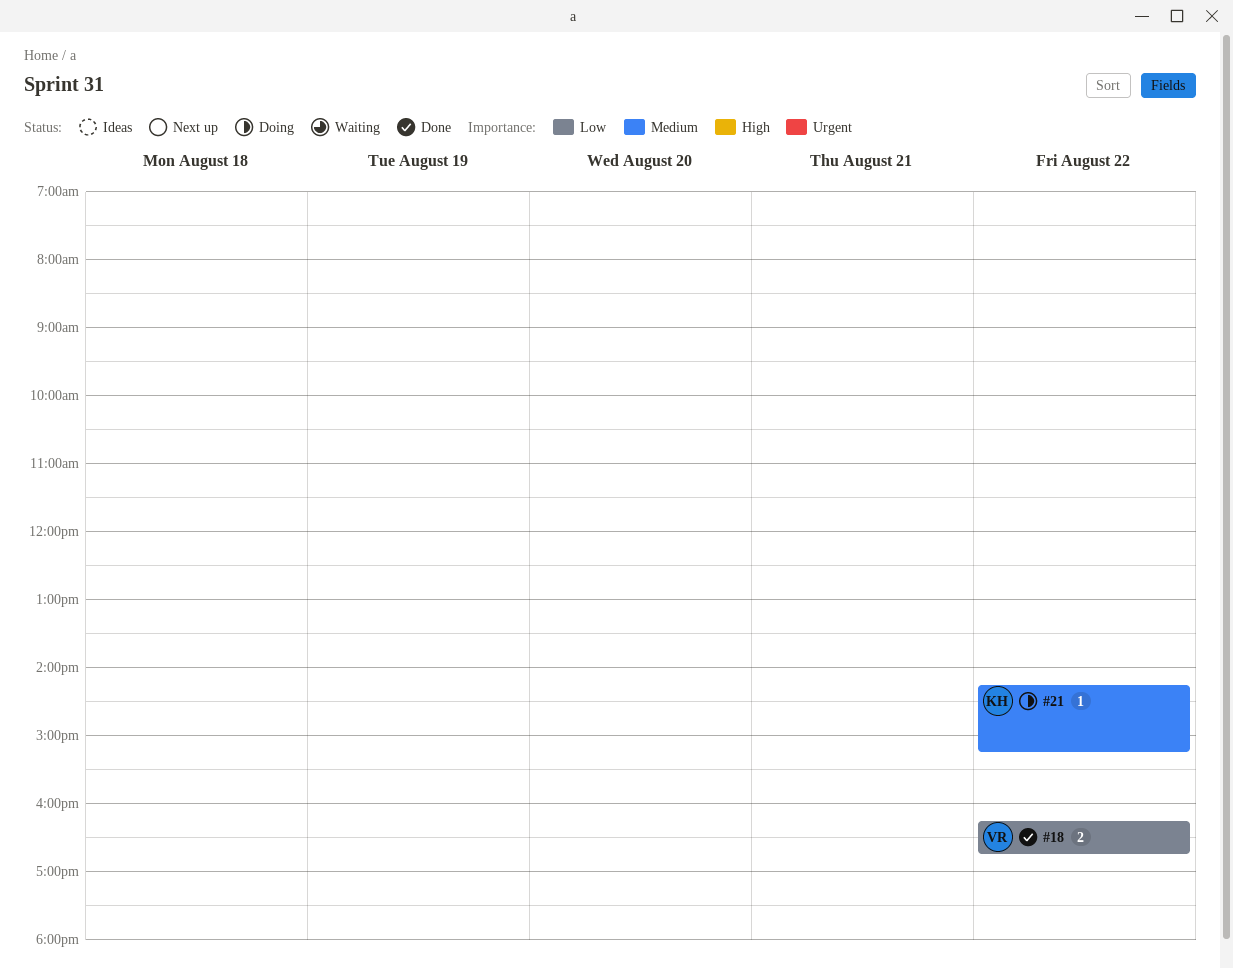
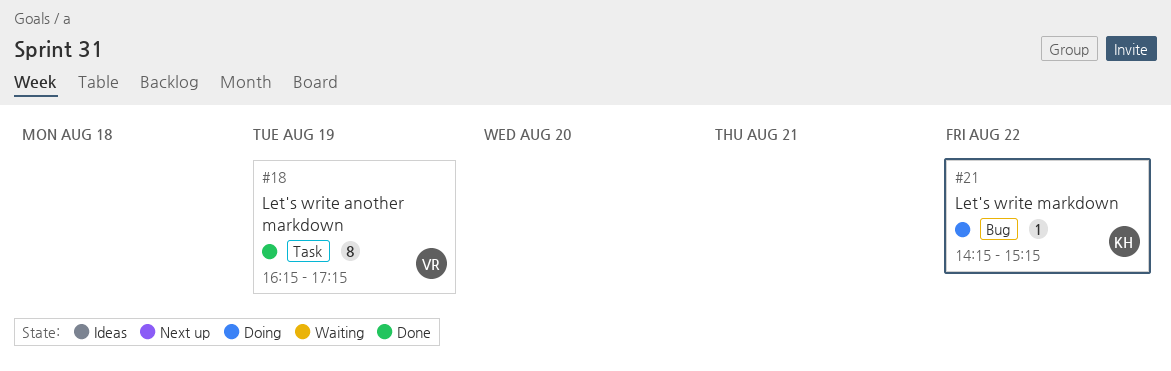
#18, estimate: 2 -> 8
#18, day: Aug 22 -> Aug 19
#18, ends: 16:45 -> 17:15

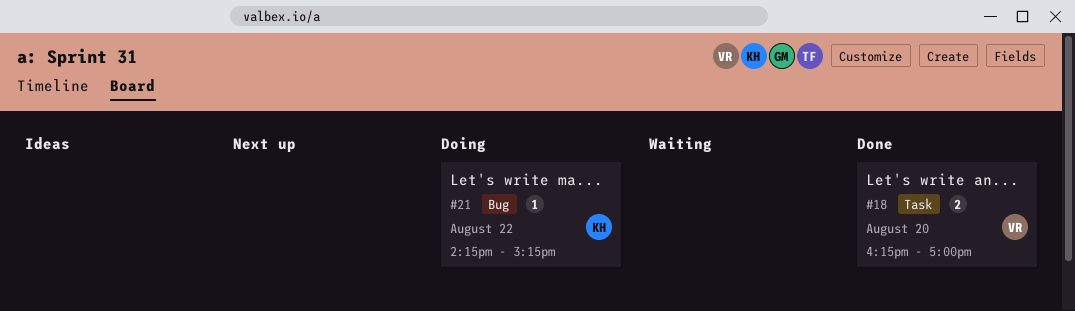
#18, estimate: 8 -> 2
#18, day: Aug 19 -> Aug 20
#18, ends: 17:15 -> 17:00

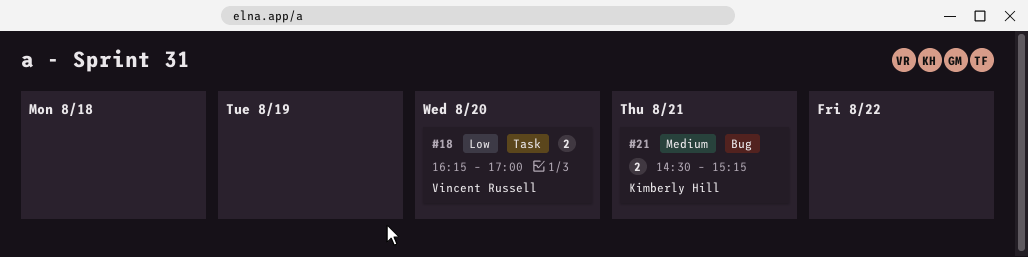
#21, estimate: 1 -> 2
#21, day: Aug 22 -> Aug 21
#21, begins: 14:15 -> 14:30

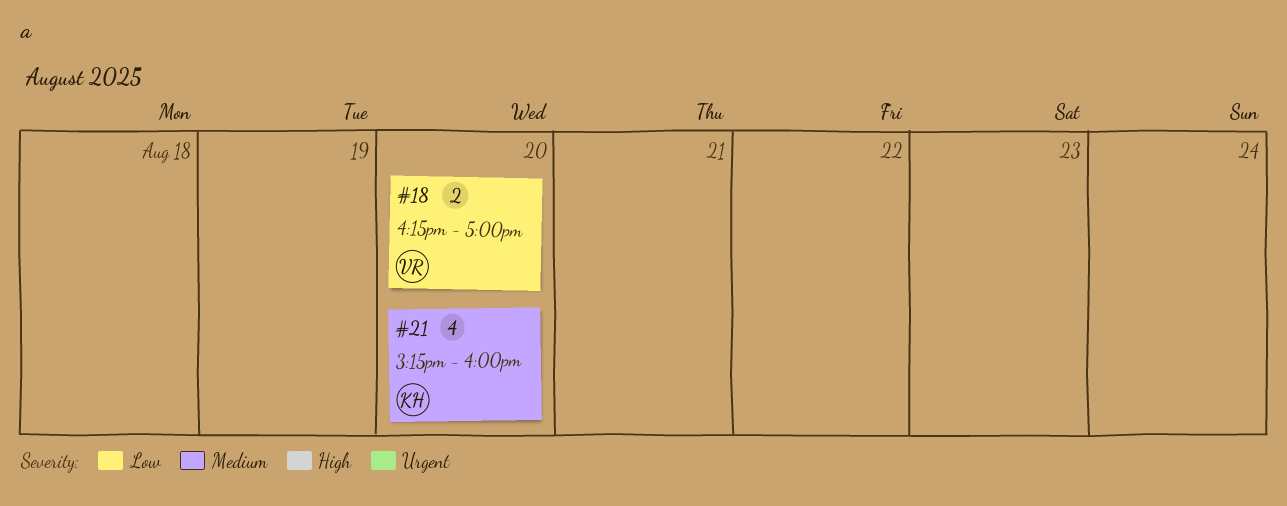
#21, estimate: 2 -> 4
#21, day: Aug 21 -> Aug 20
#21, begins: 14:30 -> 15:15
#21, ends: 15:15 -> 16:00

